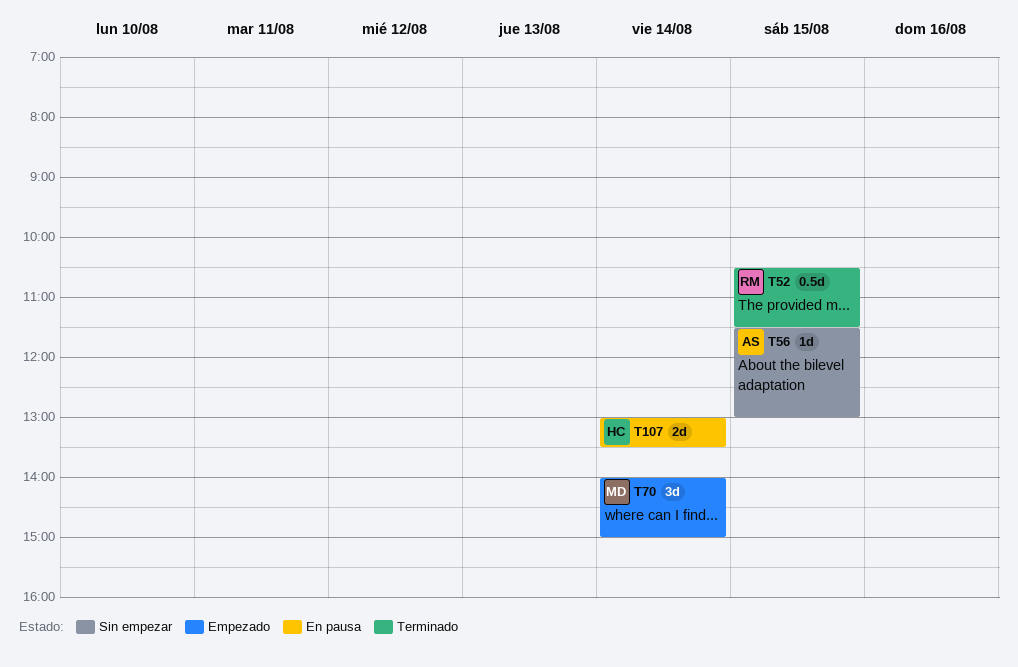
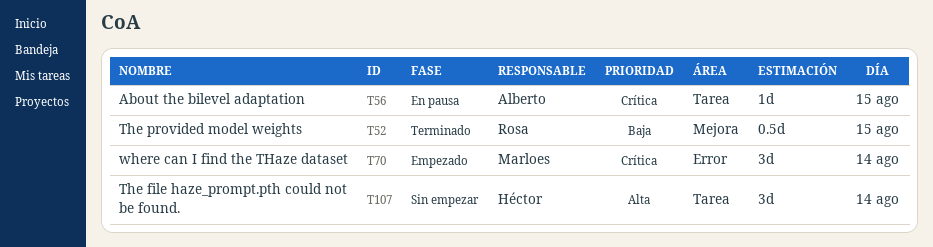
T56, status: Sin empezar -> En pausa
T107, status: En pausa -> Sin empezar
T107, estimate: 2d -> 3d

